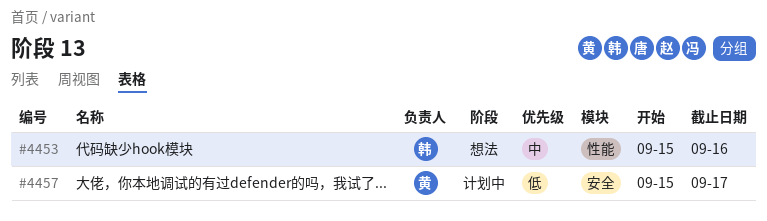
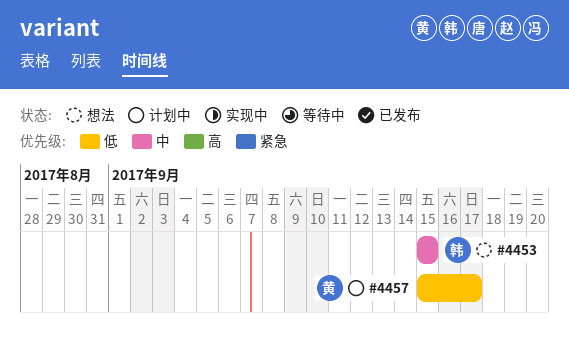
#4453, due: Sep 16 -> Sep 15

